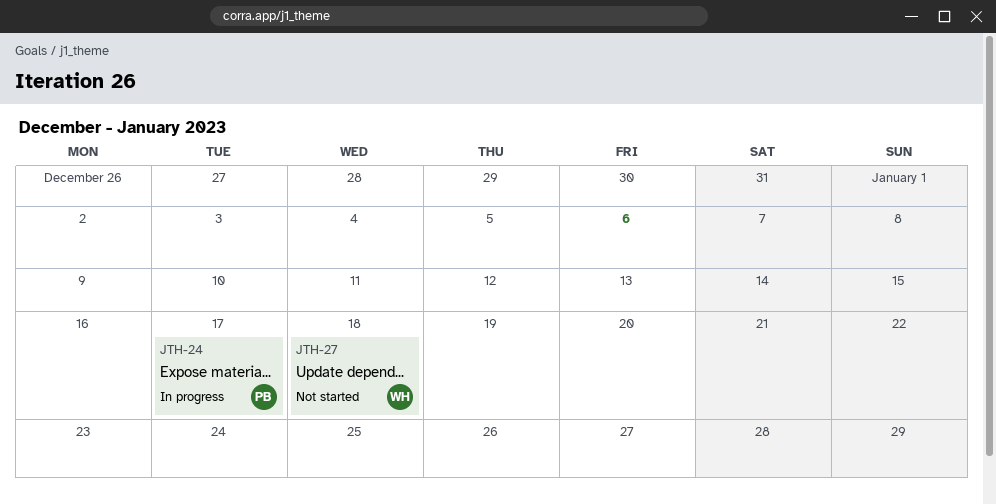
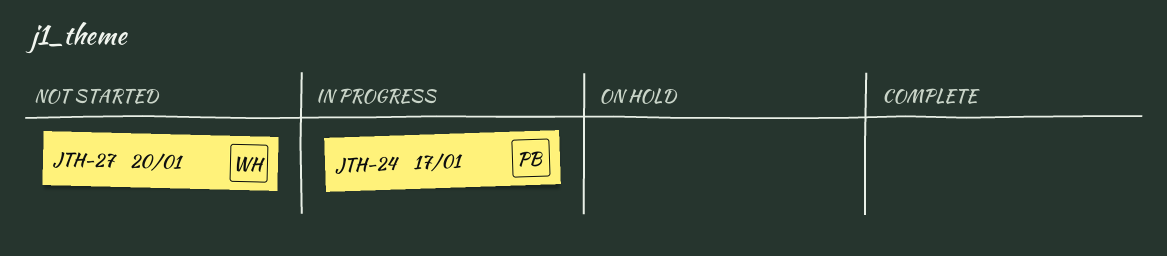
JTH-27, due: Jan 18 -> Jan 20

